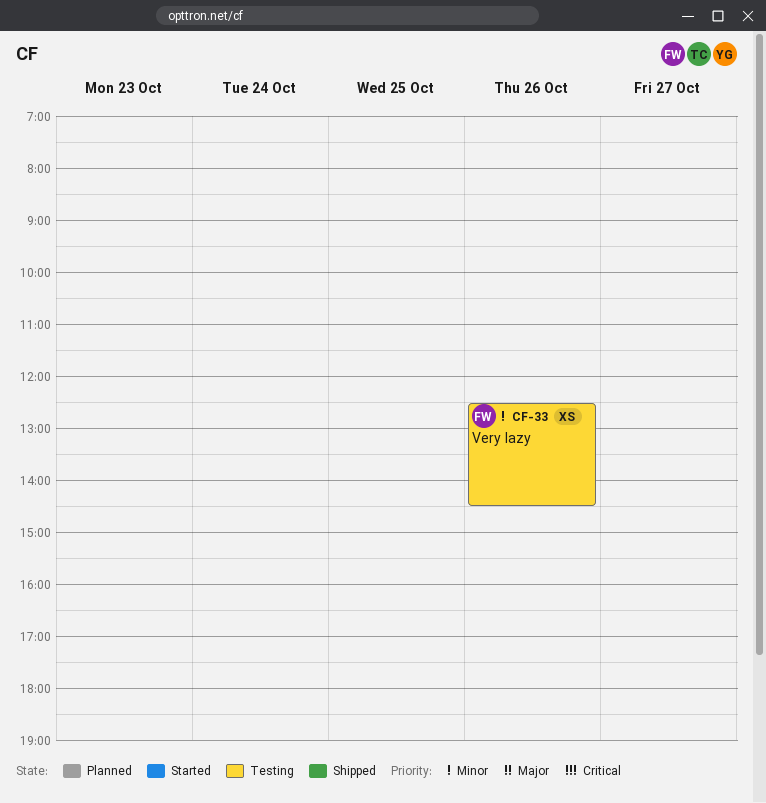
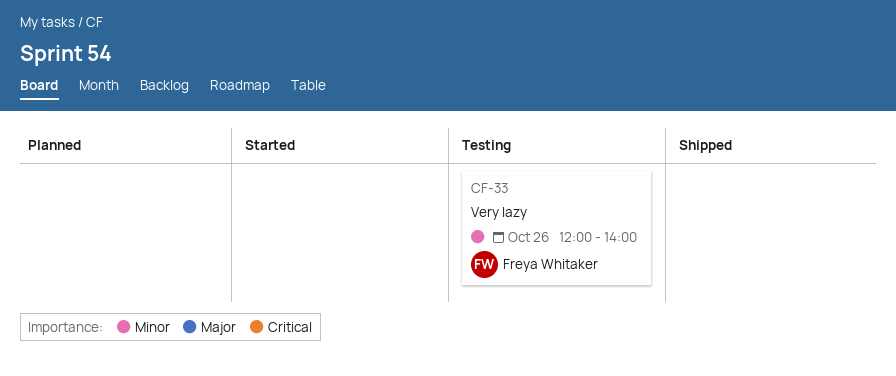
CF-33, begins: 12:30 -> 12:00
CF-33, ends: 14:30 -> 14:00

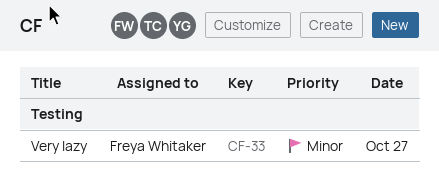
CF-33, day: Oct 26 -> Oct 27

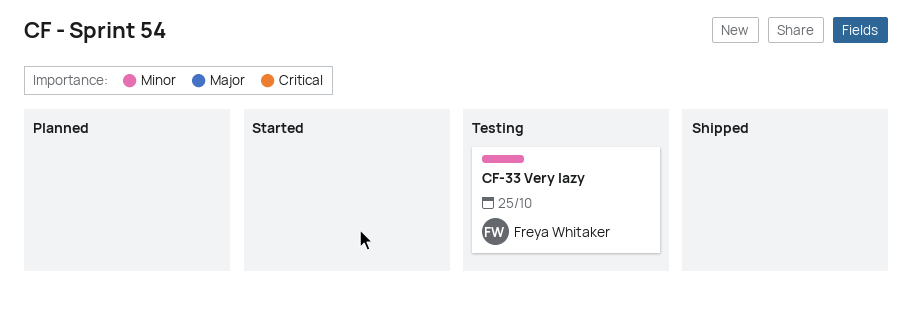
CF-33, day: Oct 27 -> Oct 25

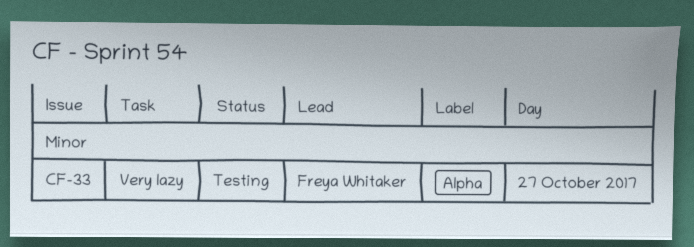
CF-33, day: Oct 25 -> Oct 27

